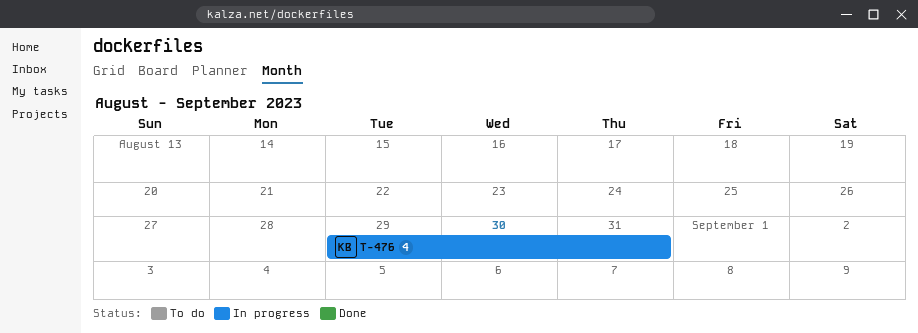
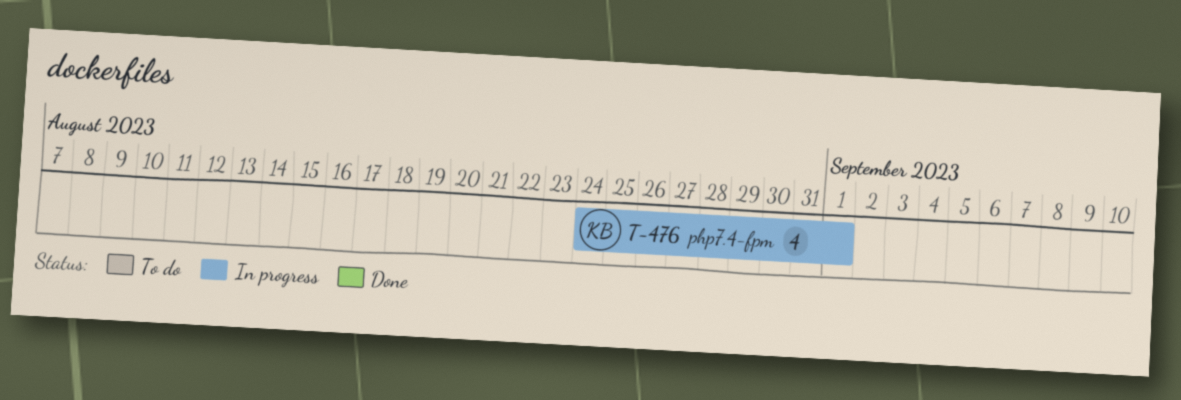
T-476, start: Aug 29 -> Aug 24
T-476, due: Aug 31 -> Sep 1

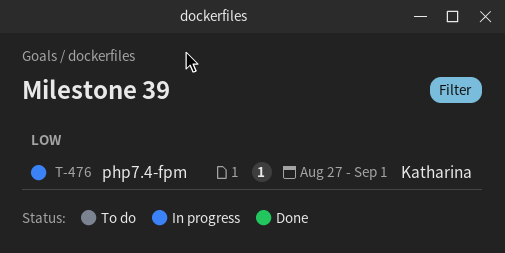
T-476, estimate: 4 -> 1
T-476, start: Aug 24 -> Aug 27

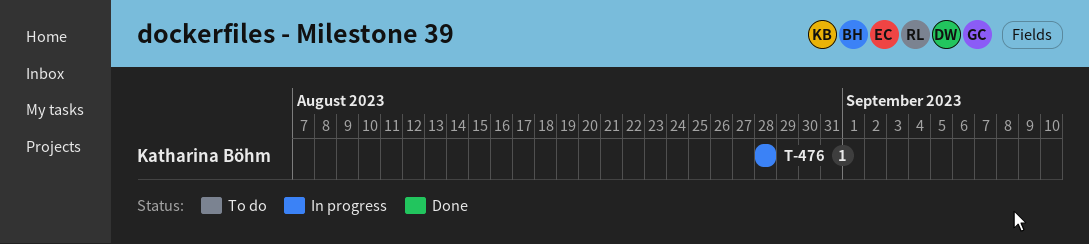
T-476, start: Aug 27 -> Aug 28
T-476, due: Sep 1 -> Aug 28

